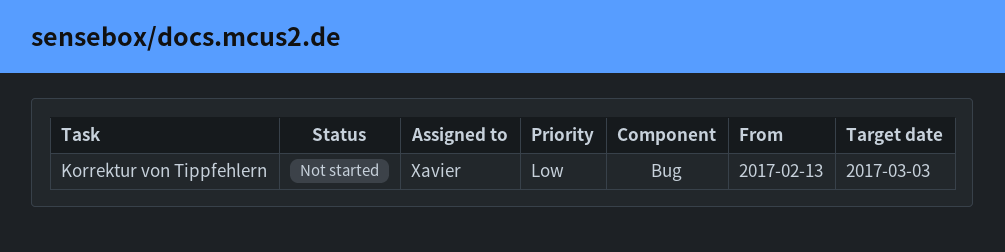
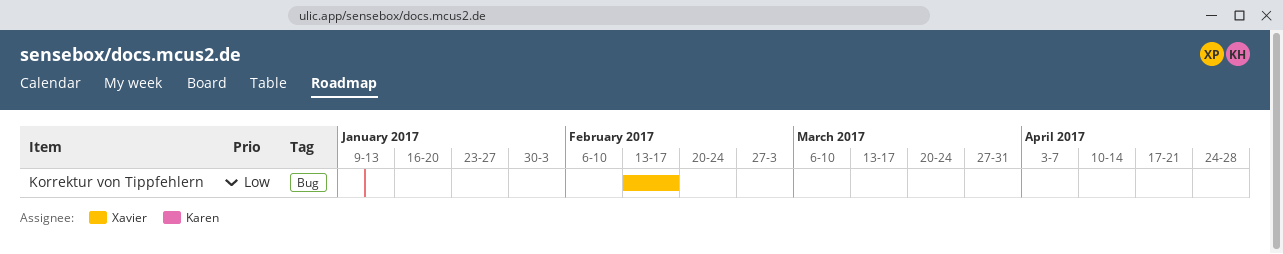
Korrektur von Tippfehlern, due: Mar 3 -> Feb 17

